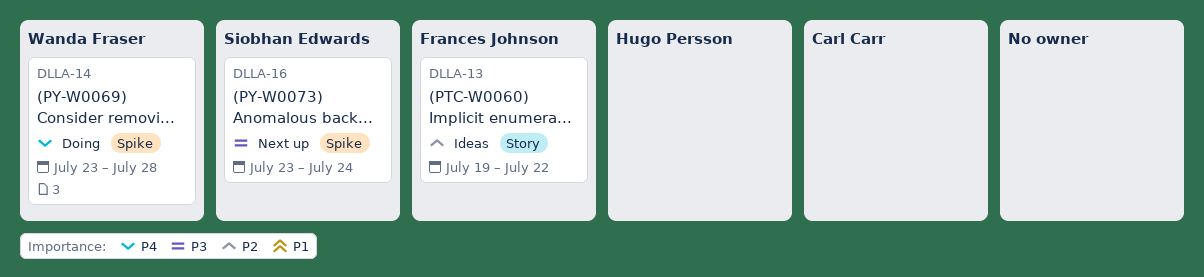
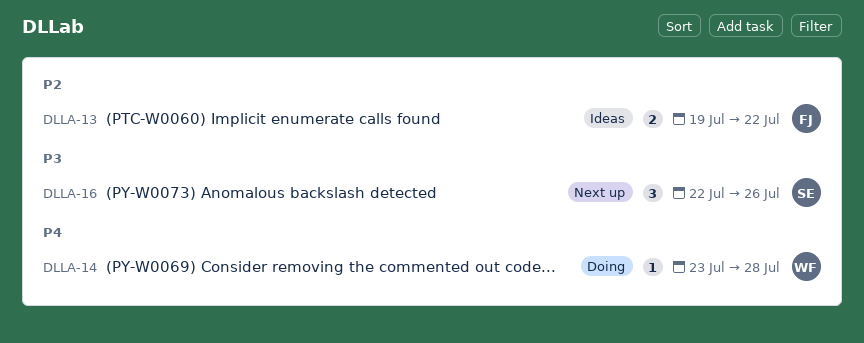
DLLA-16, start: Jul 23 -> Jul 22
DLLA-16, due: Jul 24 -> Jul 26

